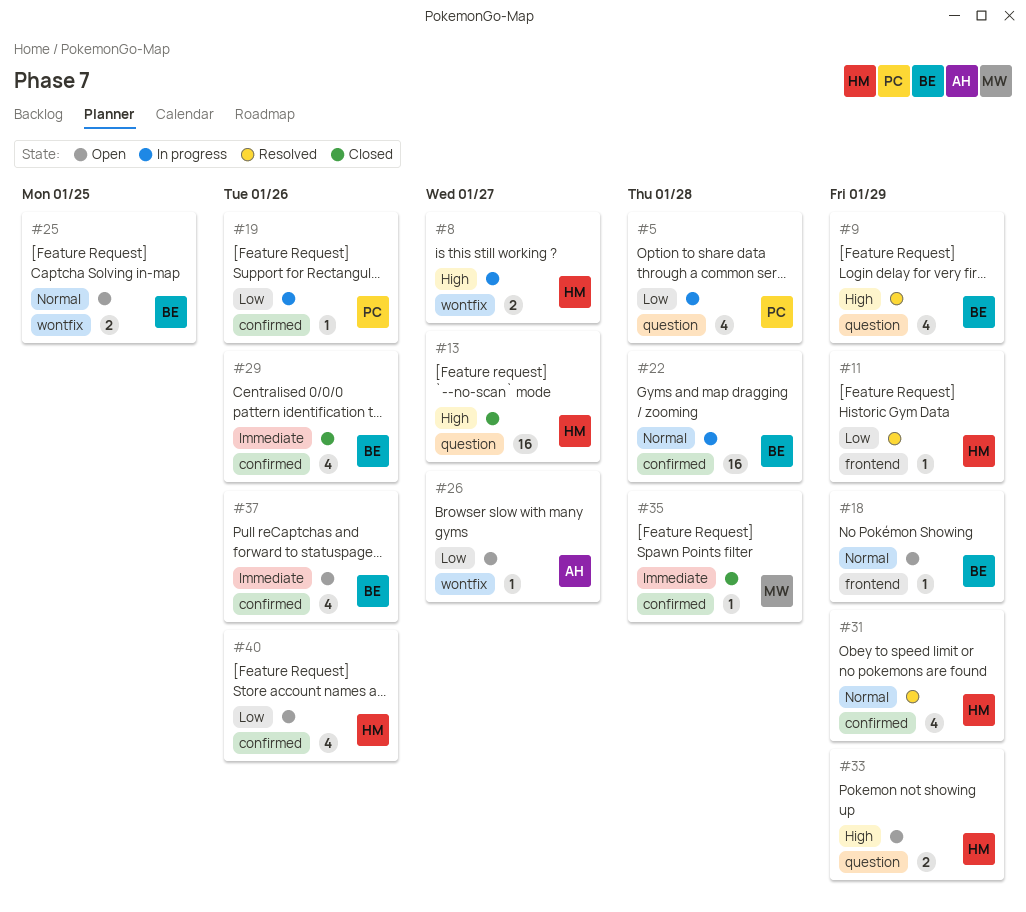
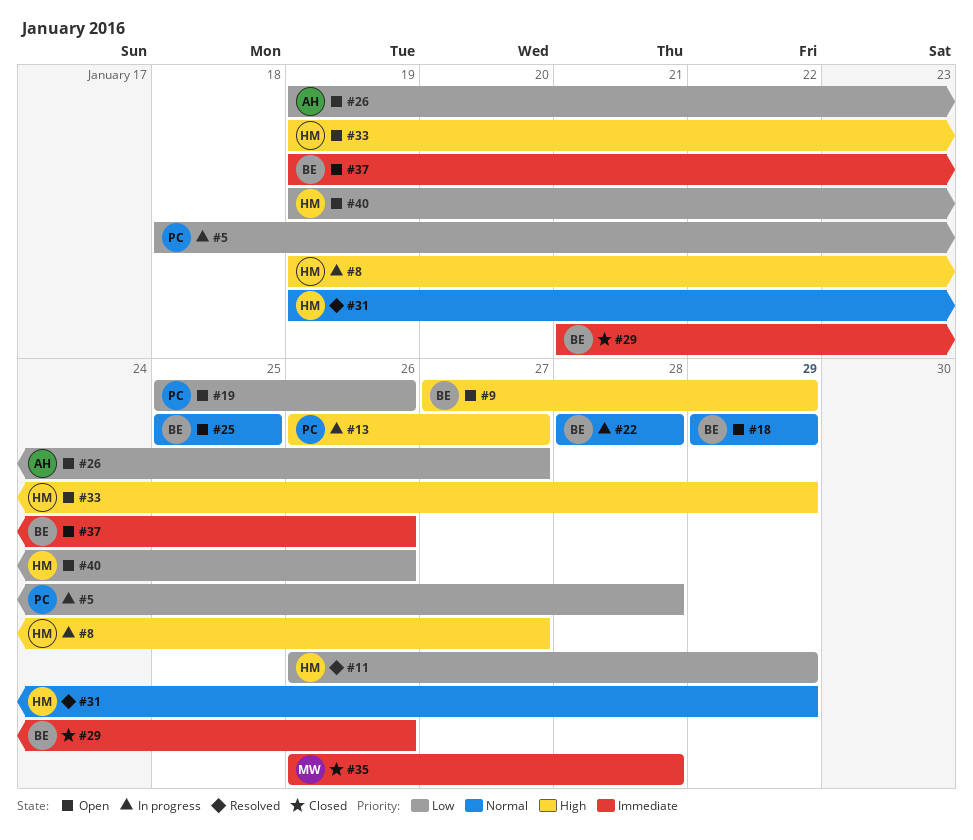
#9, status: Resolved -> Open
#13, status: Closed -> In progress
#13, owner: HM -> PC
#19, status: In progress -> Open

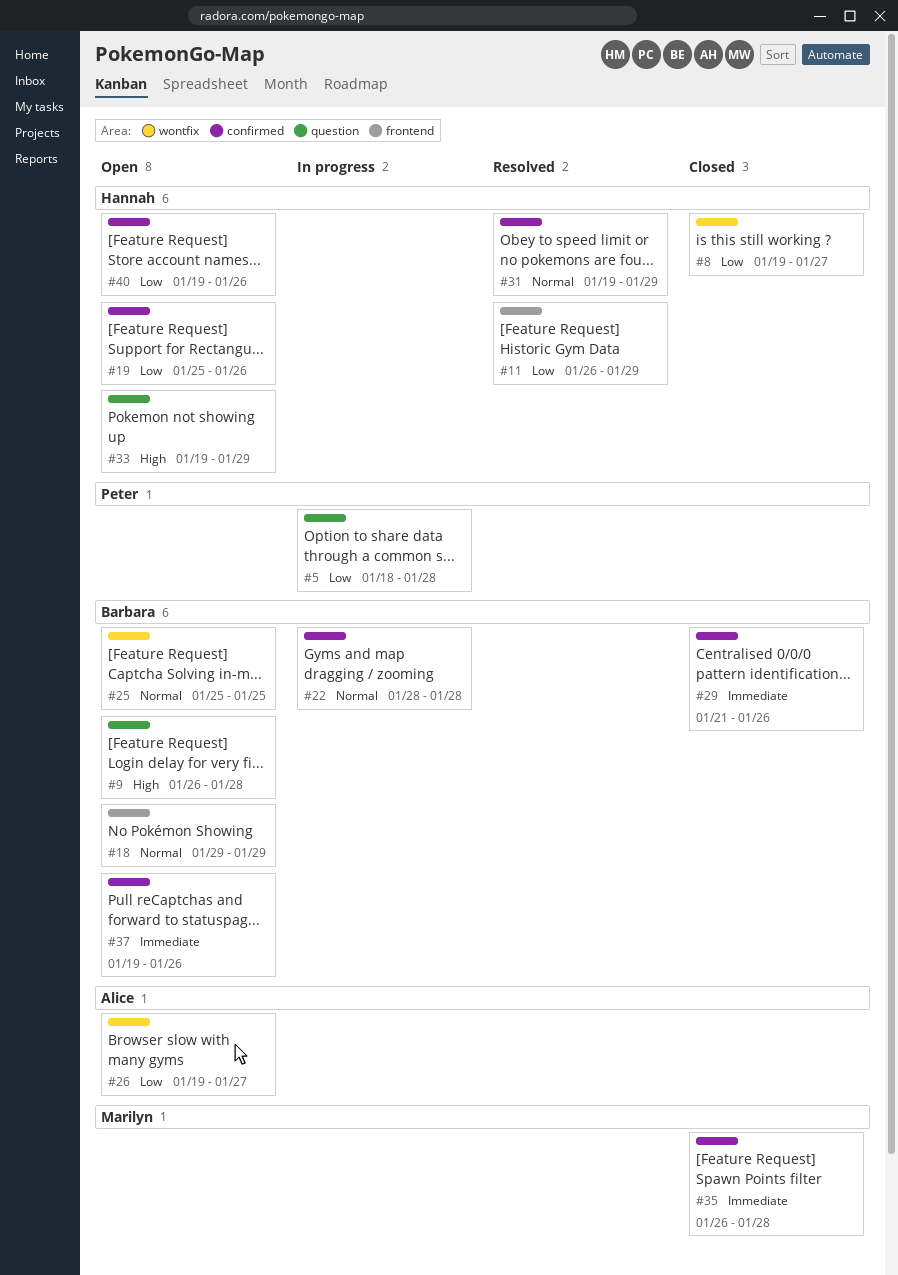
#8, status: In progress -> Closed
#8, priority: High -> Low
#9, start: Jan 27 -> Jan 26
#9, due: Jan 29 -> Jan 28
#13: present -> none
#19, owner: Peter -> Hannah

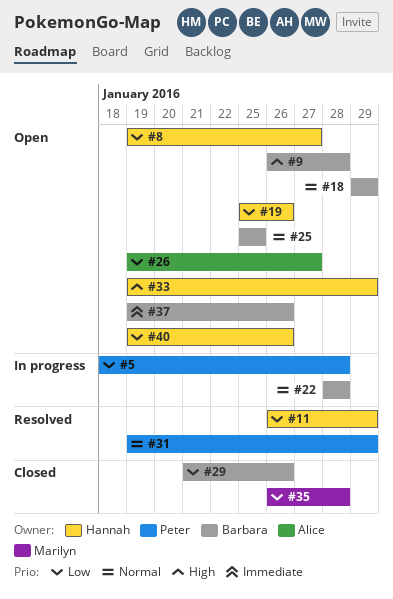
#8, status: Closed -> Open
#29, priority: Immediate -> Low
#31, owner: Hannah -> Peter
#35, priority: Immediate -> Low

